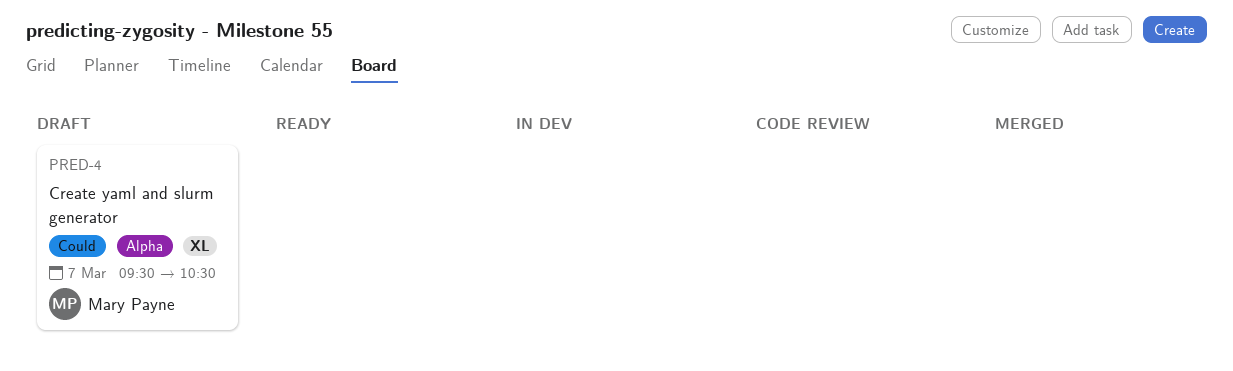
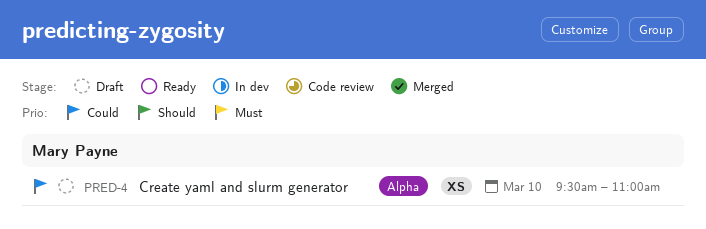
PRED-4, estimate: XL -> XS
PRED-4, day: Mar 7 -> Mar 10
PRED-4, ends: 10:30 -> 11:00

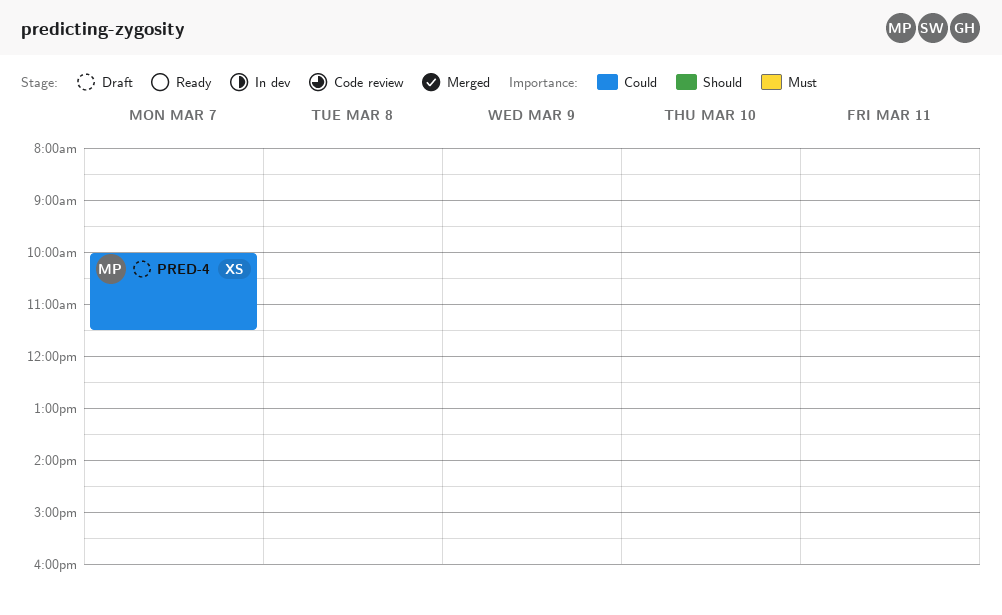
PRED-4, day: Mar 10 -> Mar 7
PRED-4, begins: 09:30 -> 10:00
PRED-4, ends: 11:00 -> 11:30

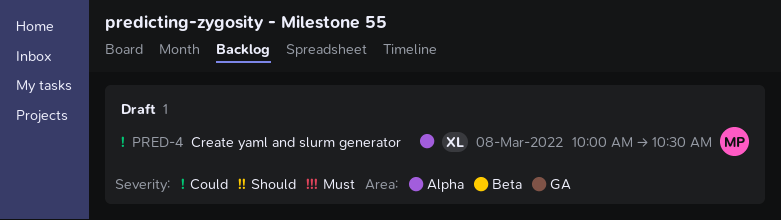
PRED-4, estimate: XS -> XL
PRED-4, day: Mar 7 -> Mar 8
PRED-4, ends: 11:30 -> 10:30

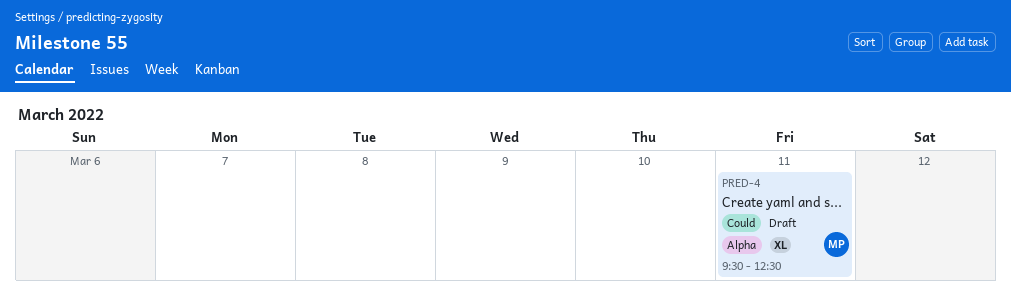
PRED-4, day: Mar 8 -> Mar 11
PRED-4, begins: 10:00 -> 09:30
PRED-4, ends: 10:30 -> 12:30

